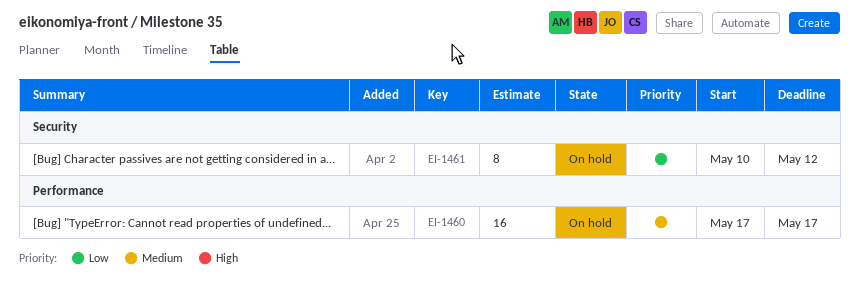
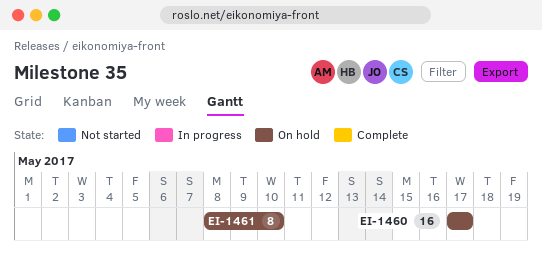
EI-1461, start: May 10 -> May 8
EI-1461, due: May 12 -> May 10

